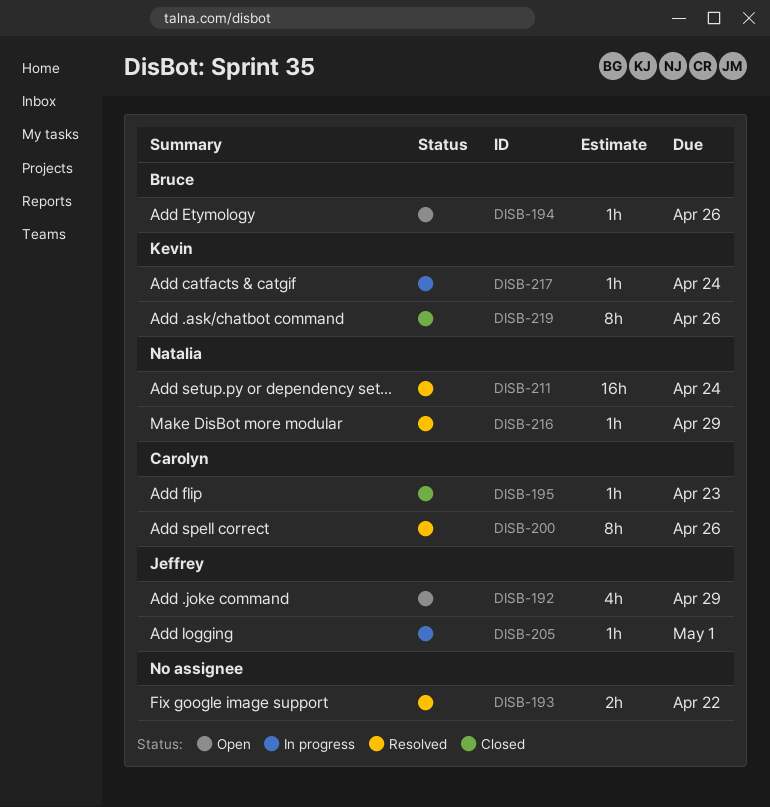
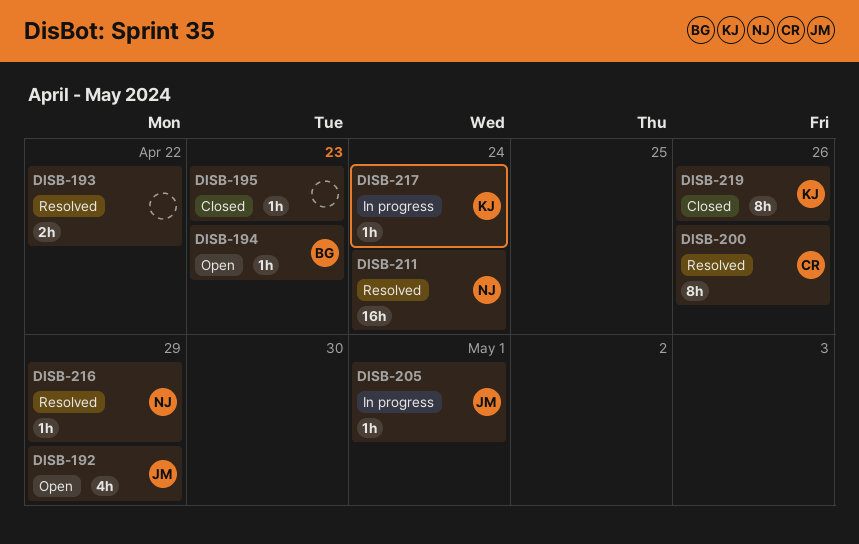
DISB-194, due: Apr 26 -> Apr 23
DISB-195, owner: Carolyn -> none

